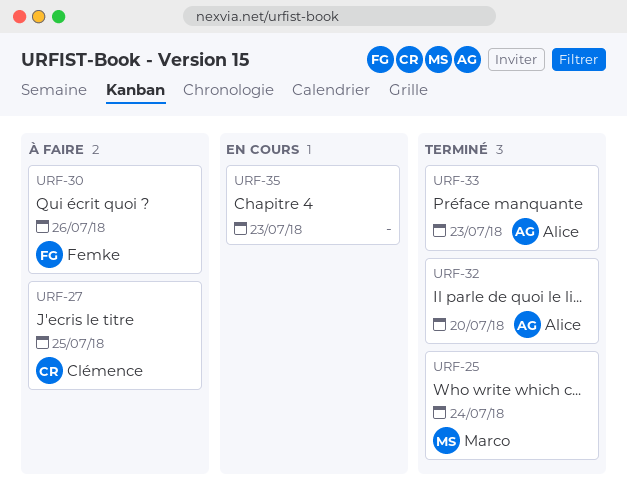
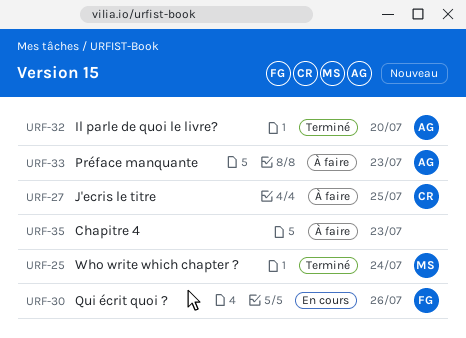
URF-30, status: À faire -> En cours
URF-33, status: Terminé -> À faire
URF-35, status: En cours -> À faire

